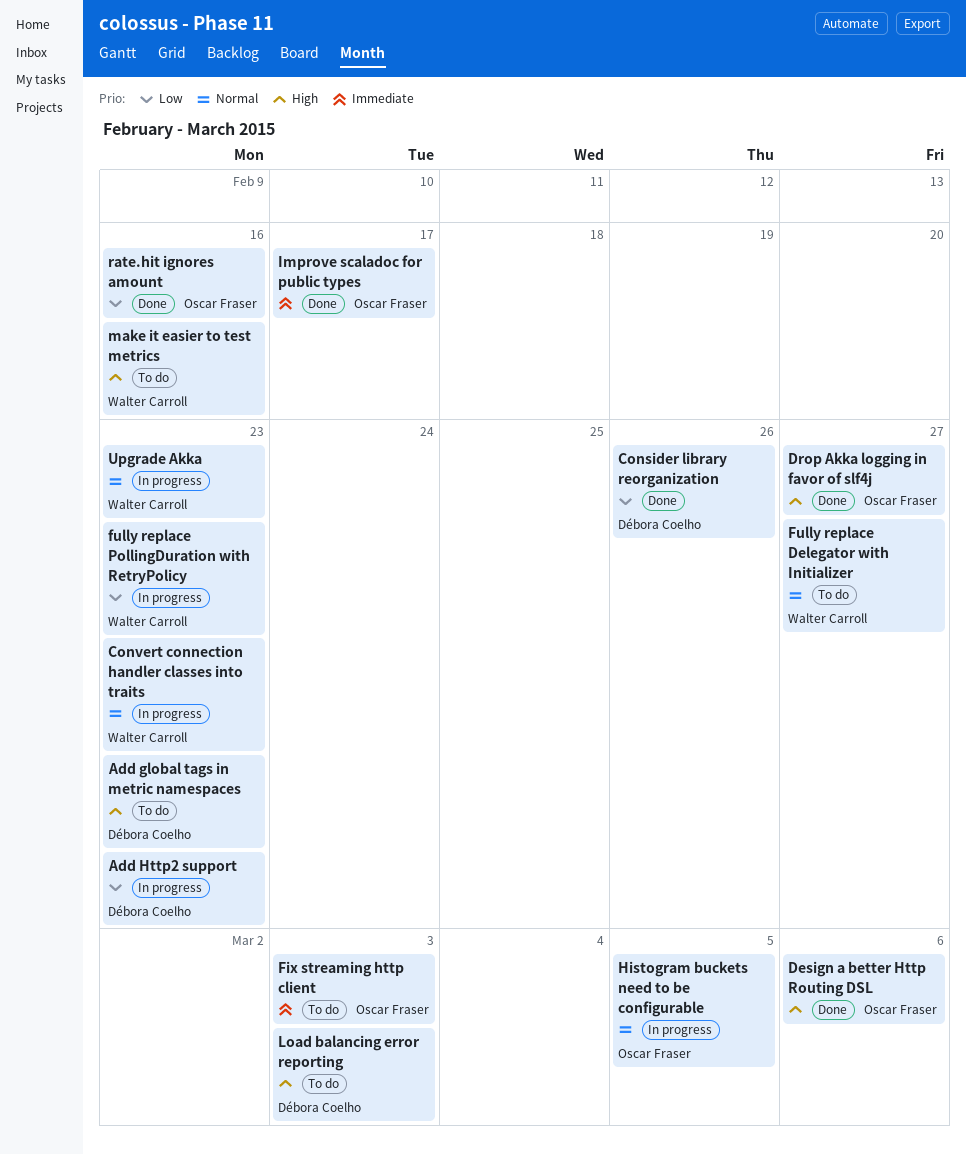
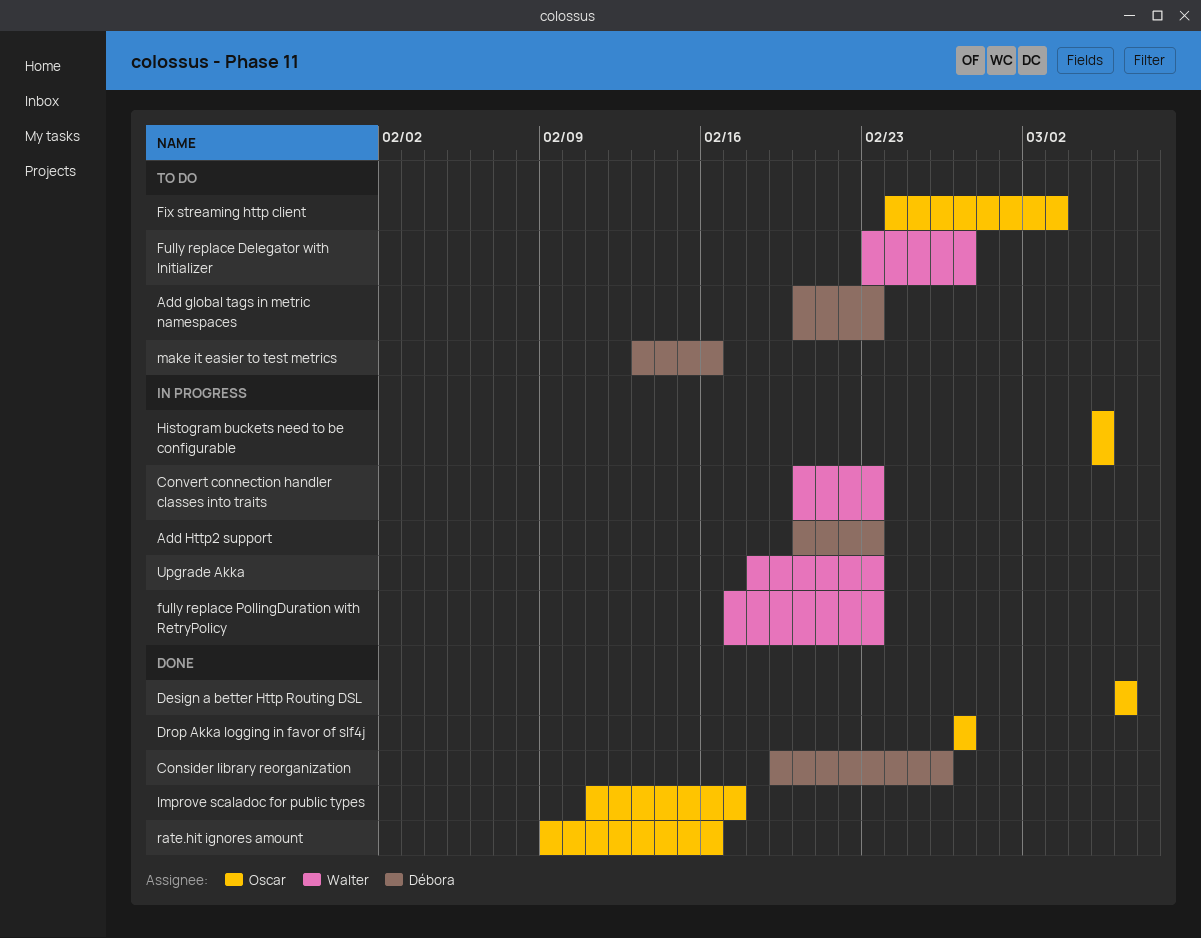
Load balancing error reporting: present -> none
make it easier to test metrics, owner: Walter Carroll -> Débora Coelho

